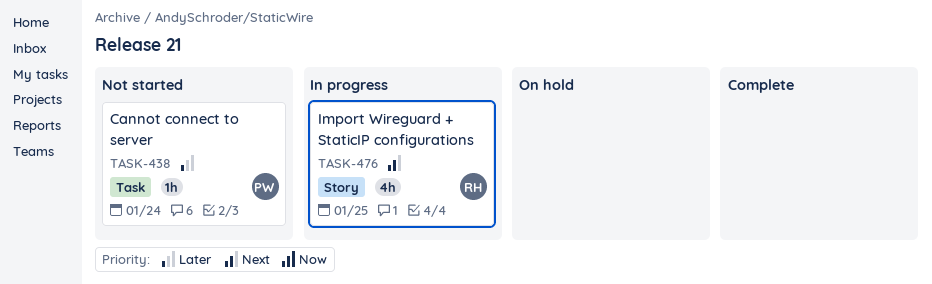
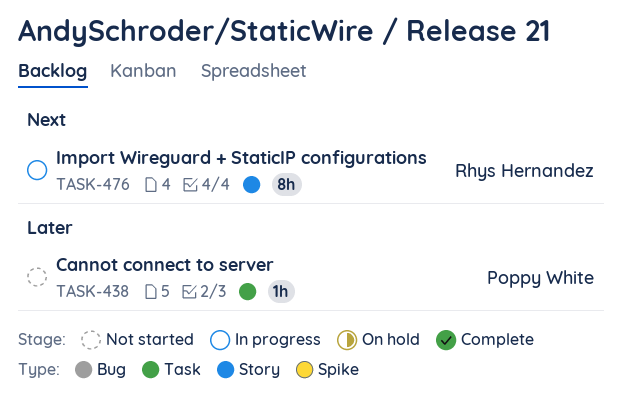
TASK-476, estimate: 4h -> 8h

